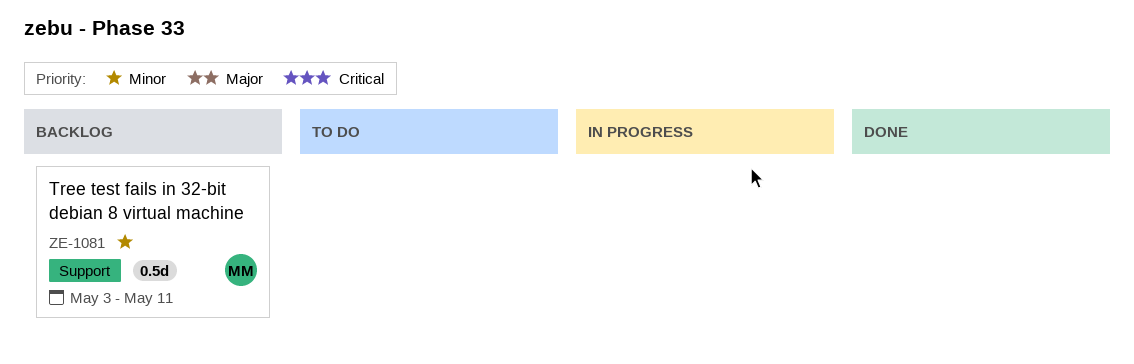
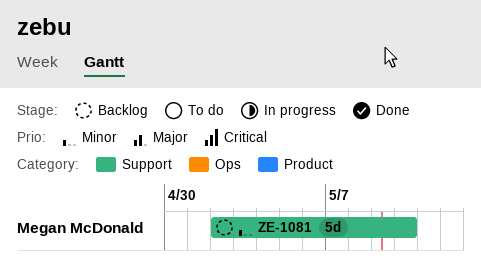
ZE-1081, estimate: 0.5d -> 5d
ZE-1081, start: May 3 -> May 2
ZE-1081, due: May 11 -> May 10

